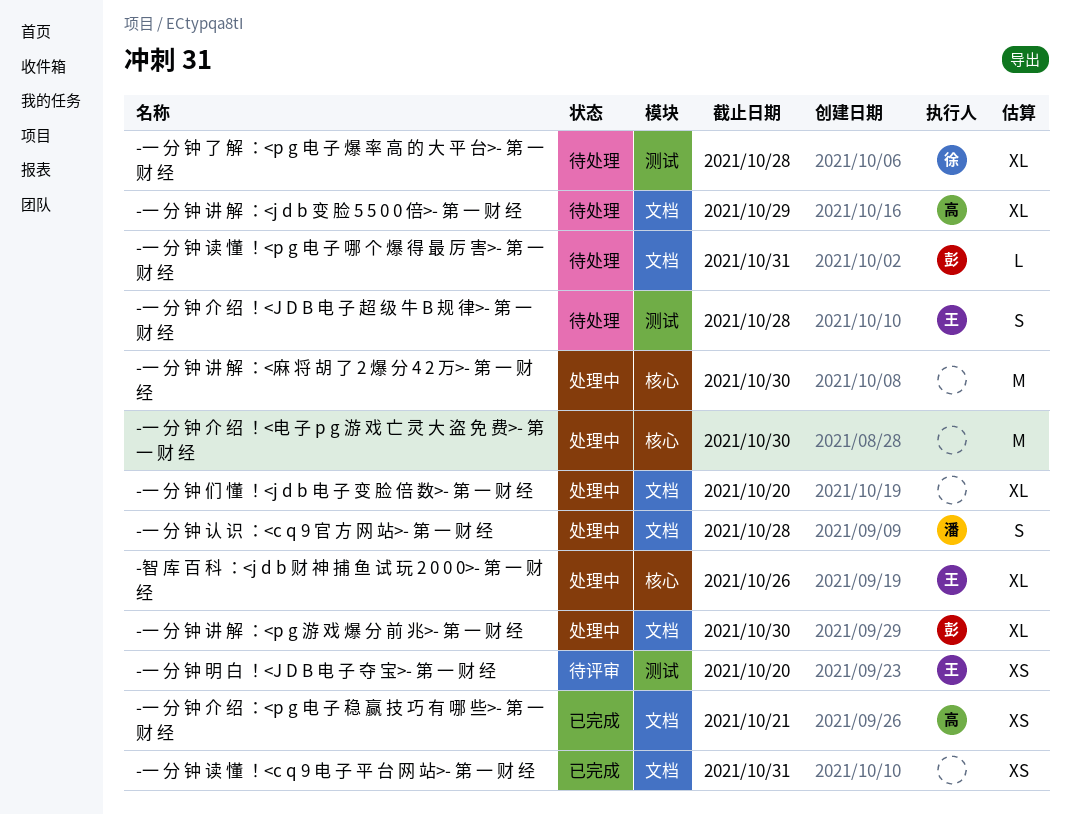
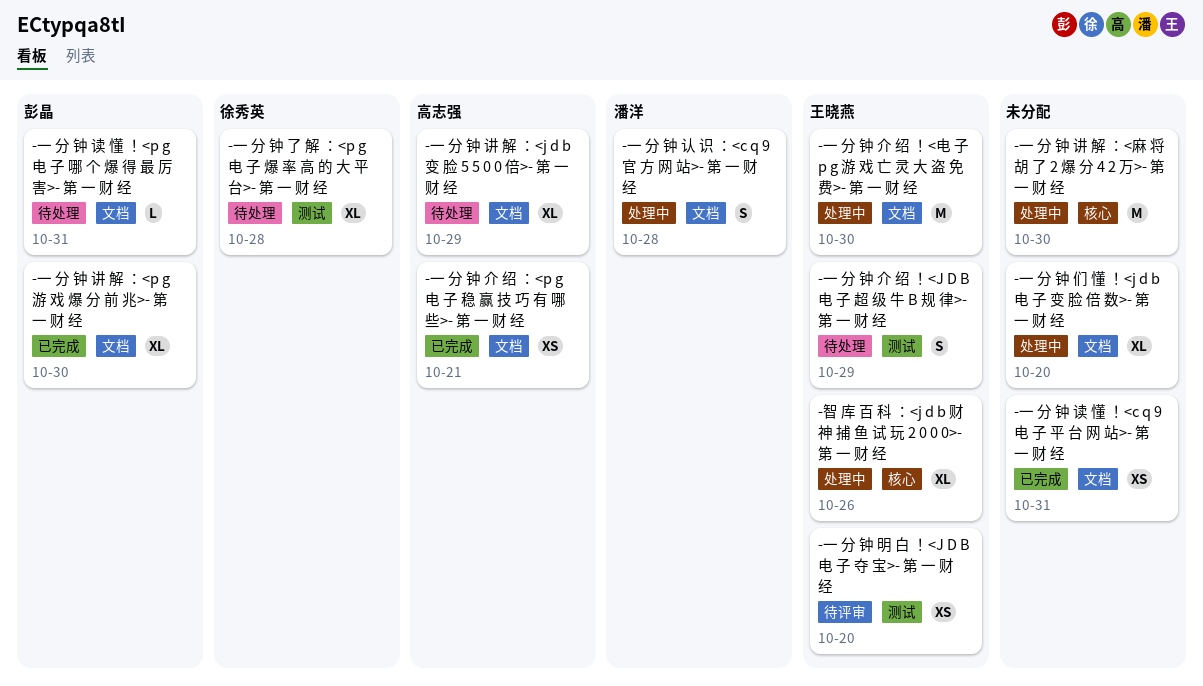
-一 分 钟 介 绍 ！<J D B 电 子 超 级 牛 B 规 律>- 第 一 财 经, due: Oct 28 -> Oct 29
-一 分 钟 介 绍 ！<电 子 p g 游 戏 亡 灵 大 盗 免 费>- 第 一 财 经, owner: none -> 王晓燕
-一 分 钟 介 绍 ！<电 子 p g 游 戏 亡 灵 大 盗 免 费>- 第 一 财 经, label: 核心 -> 文档
-一 分 钟 讲 解 ：<p g 游 戏 爆 分 前 兆>- 第 一 财 经, status: 处理中 -> 已完成

